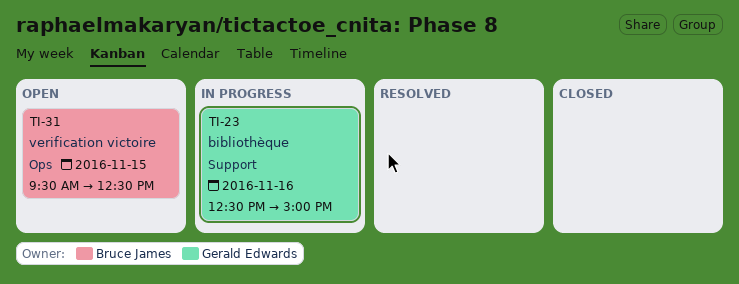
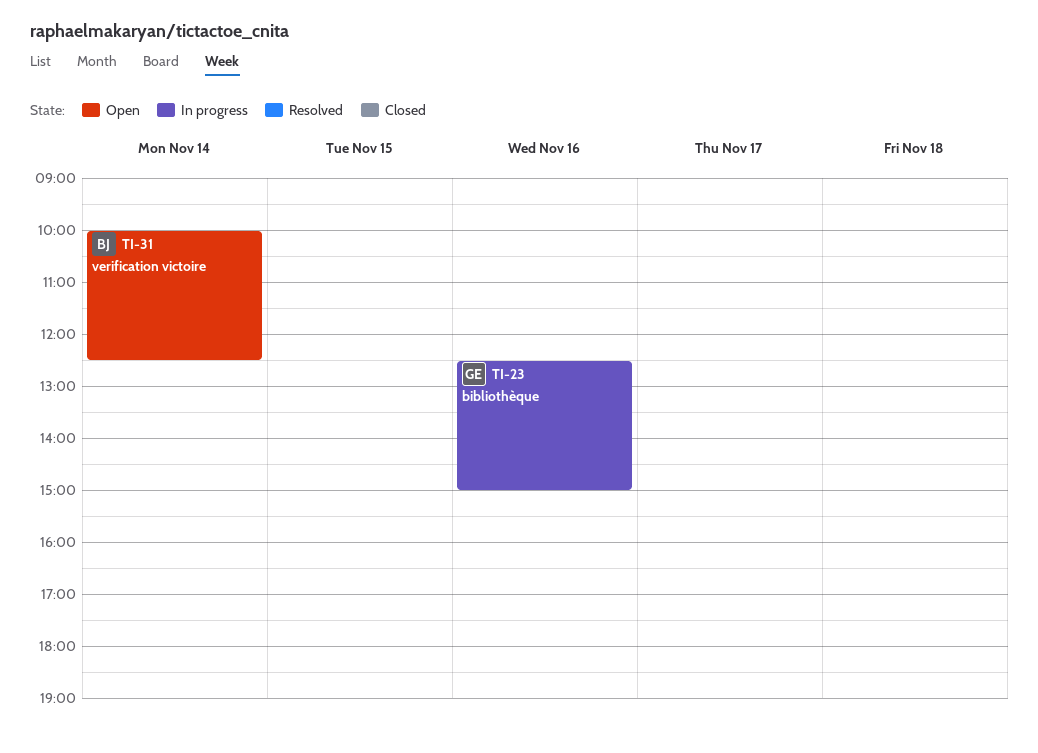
TI-31, day: Nov 15 -> Nov 14
TI-31, begins: 09:30 -> 10:00

